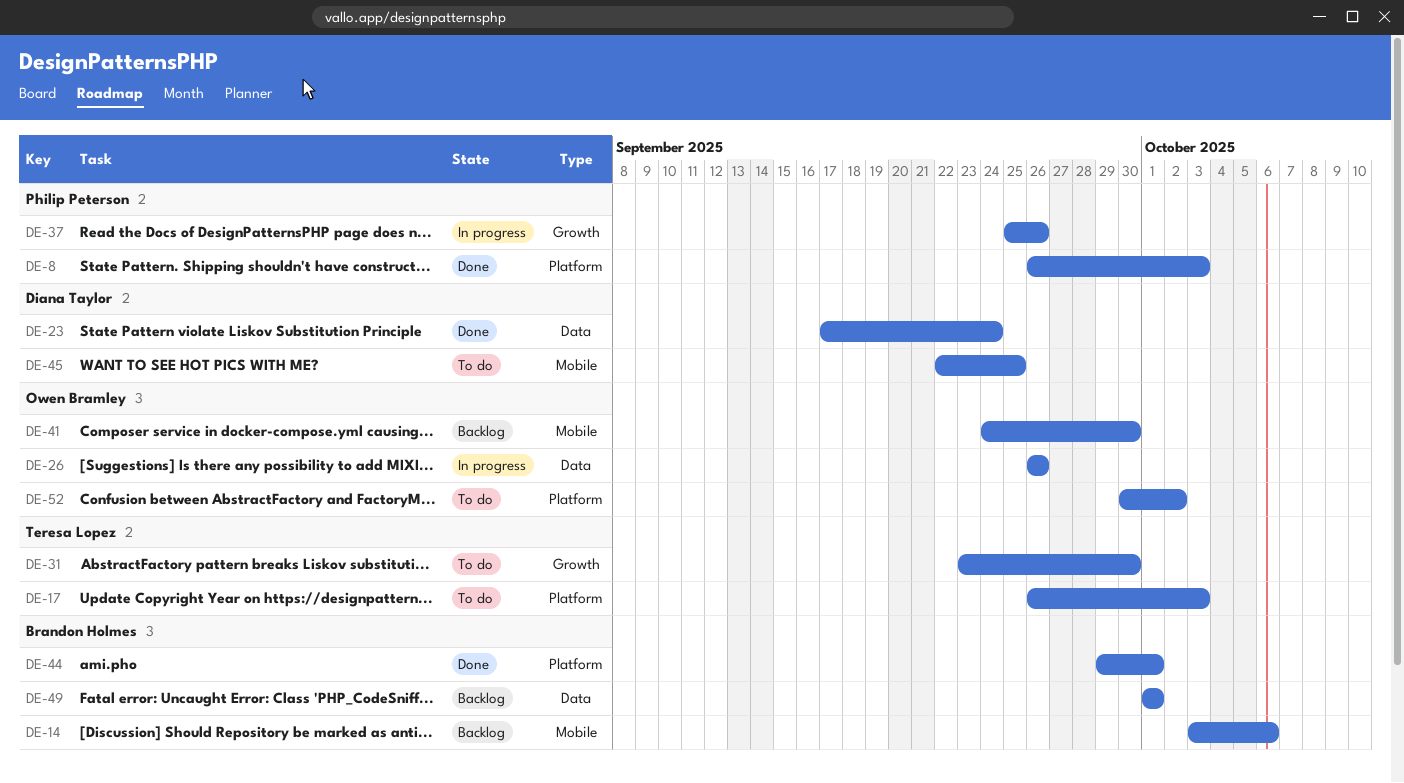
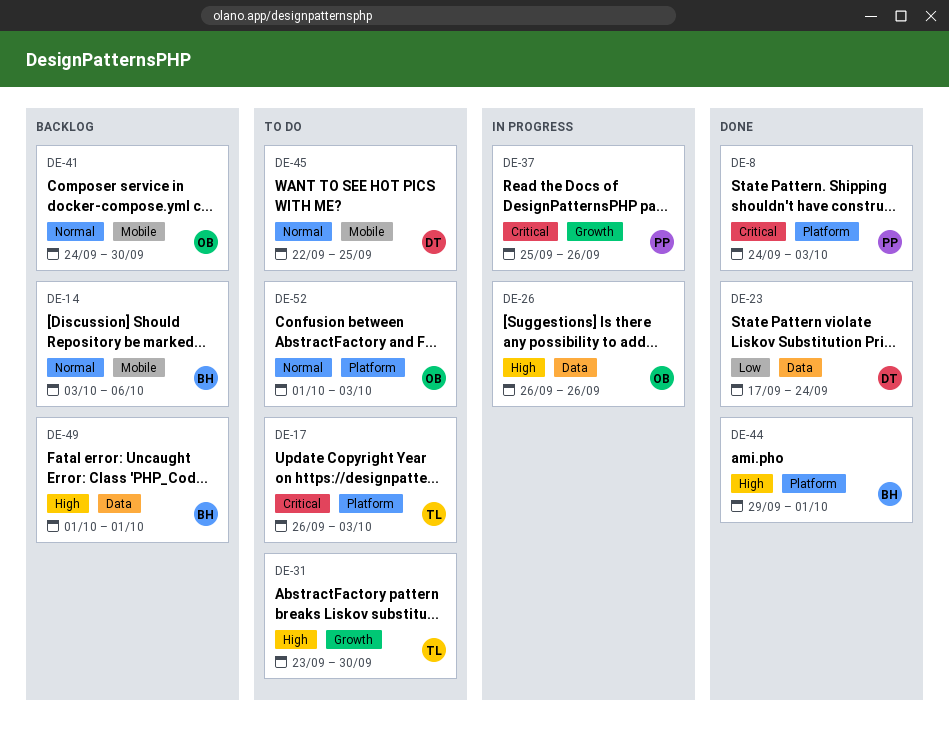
DE-8, start: Sep 26 -> Sep 24
DE-52, start: Sep 30 -> Oct 1
DE-52, due: Oct 2 -> Oct 3

